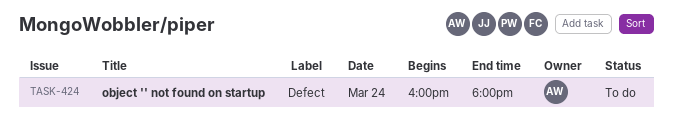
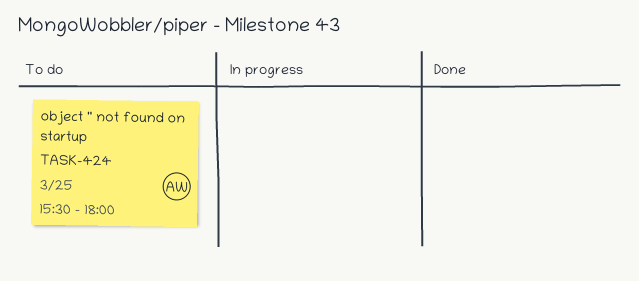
TASK-424, day: Mar 24 -> Mar 25
TASK-424, begins: 16:00 -> 15:30

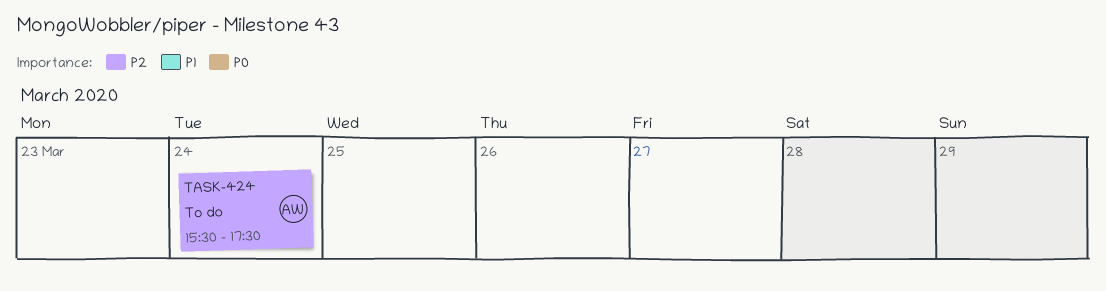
TASK-424, day: Mar 25 -> Mar 24
TASK-424, ends: 18:00 -> 17:30

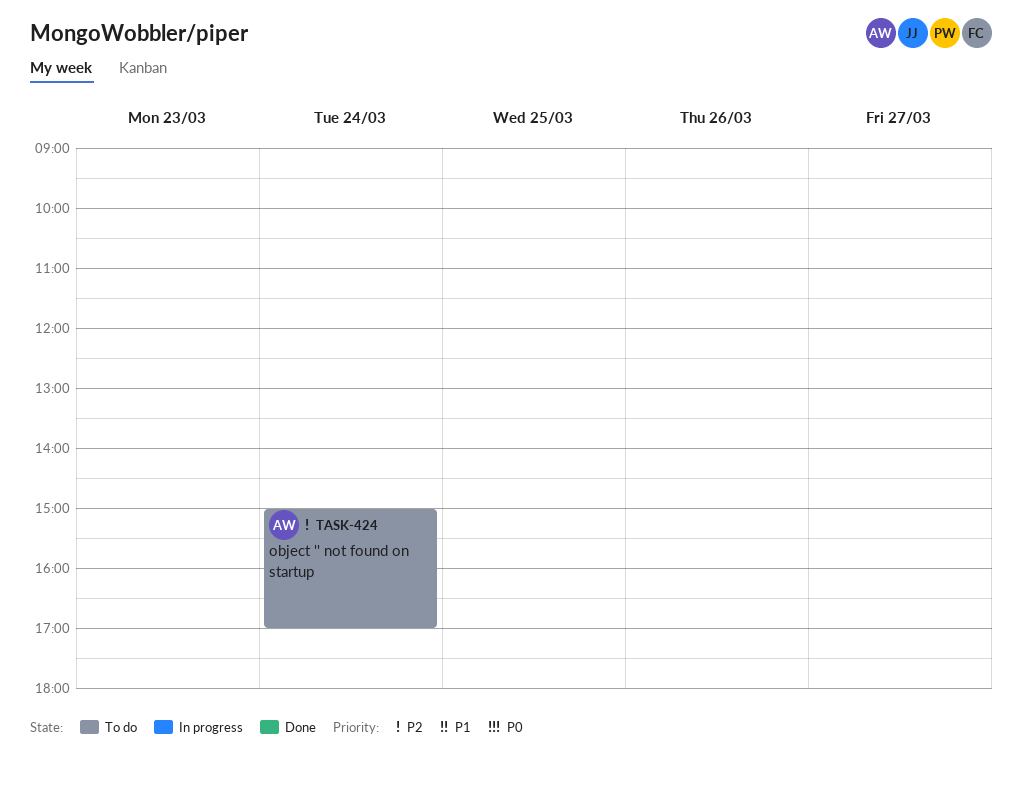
TASK-424, begins: 15:30 -> 15:00
TASK-424, ends: 17:30 -> 17:00

